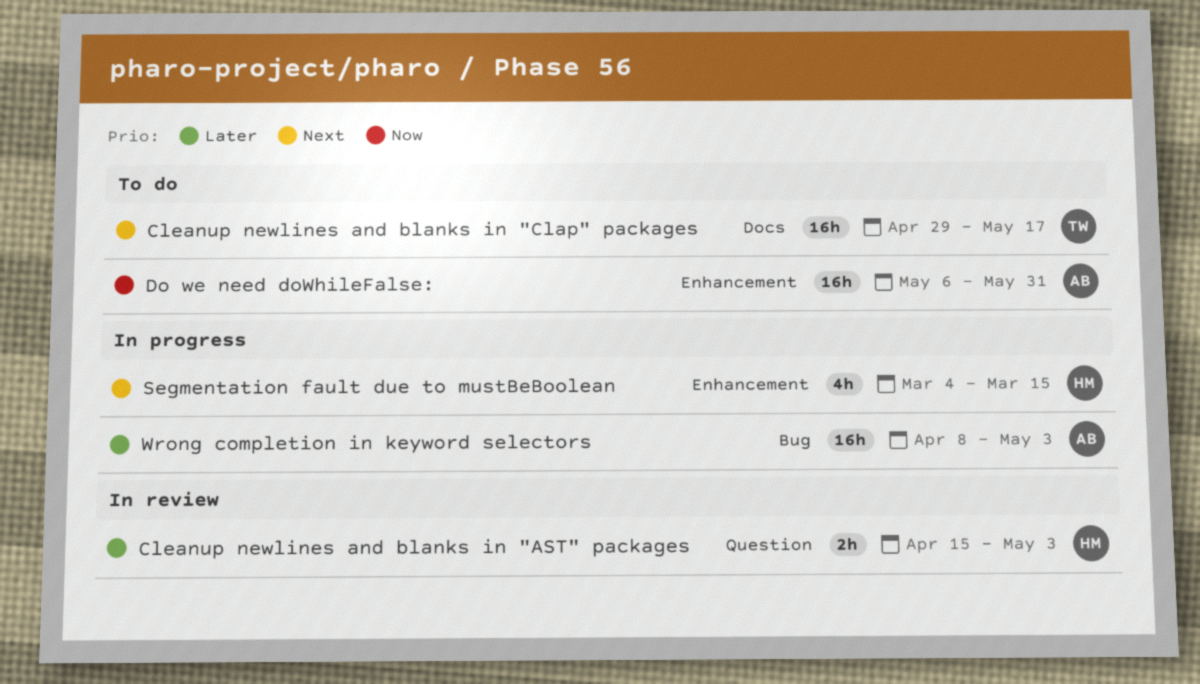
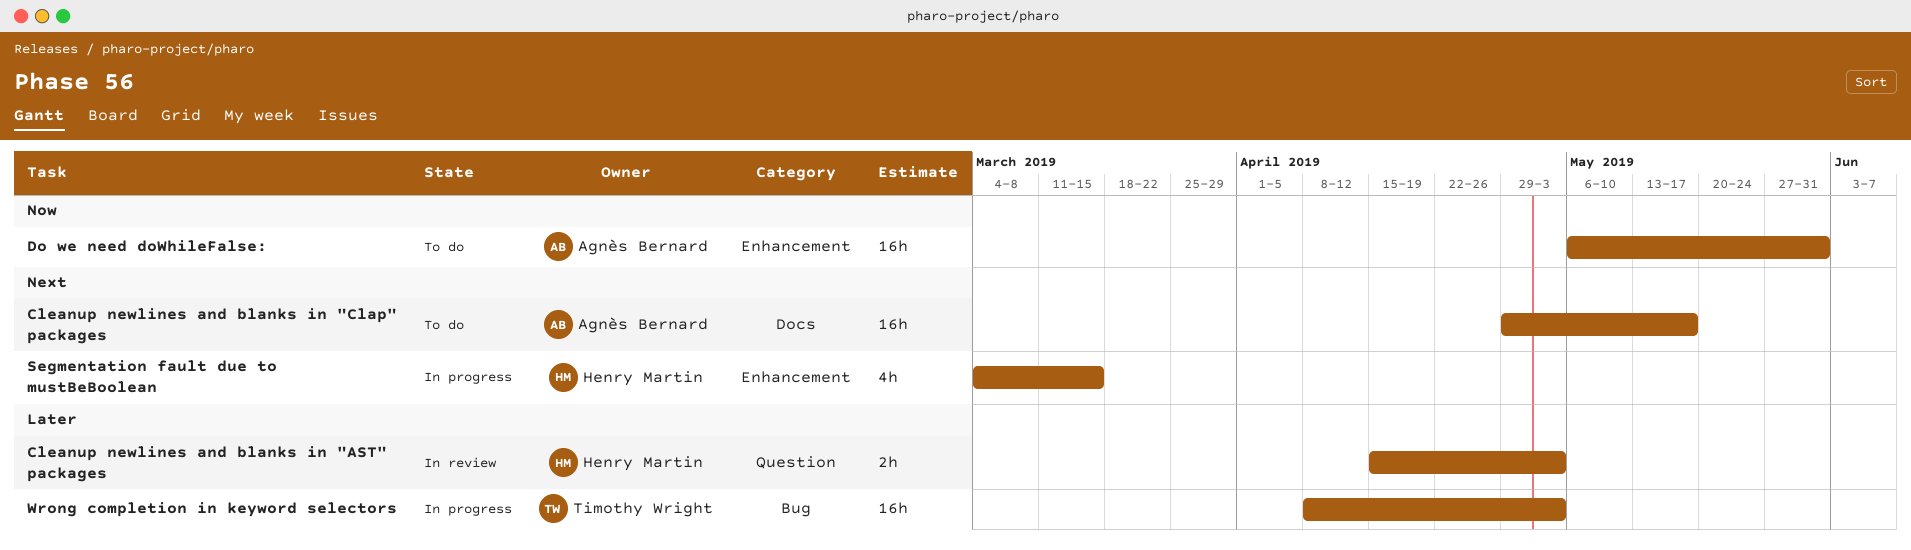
Cleanup newlines and blanks in "Clap" packages, owner: Timothy Wright -> Agnès Bernard
Wrong completion in keyword selectors, owner: Agnès Bernard -> Timothy Wright

